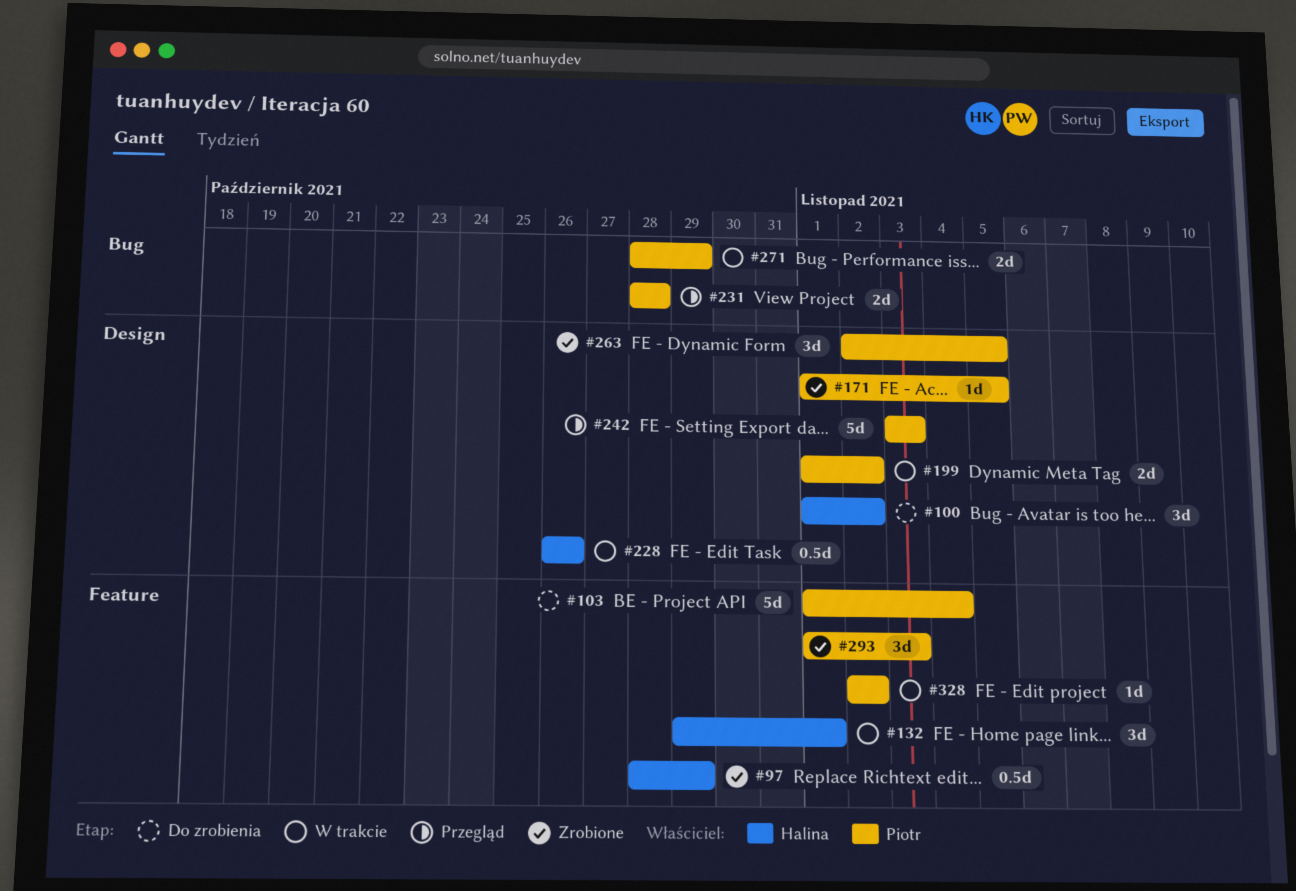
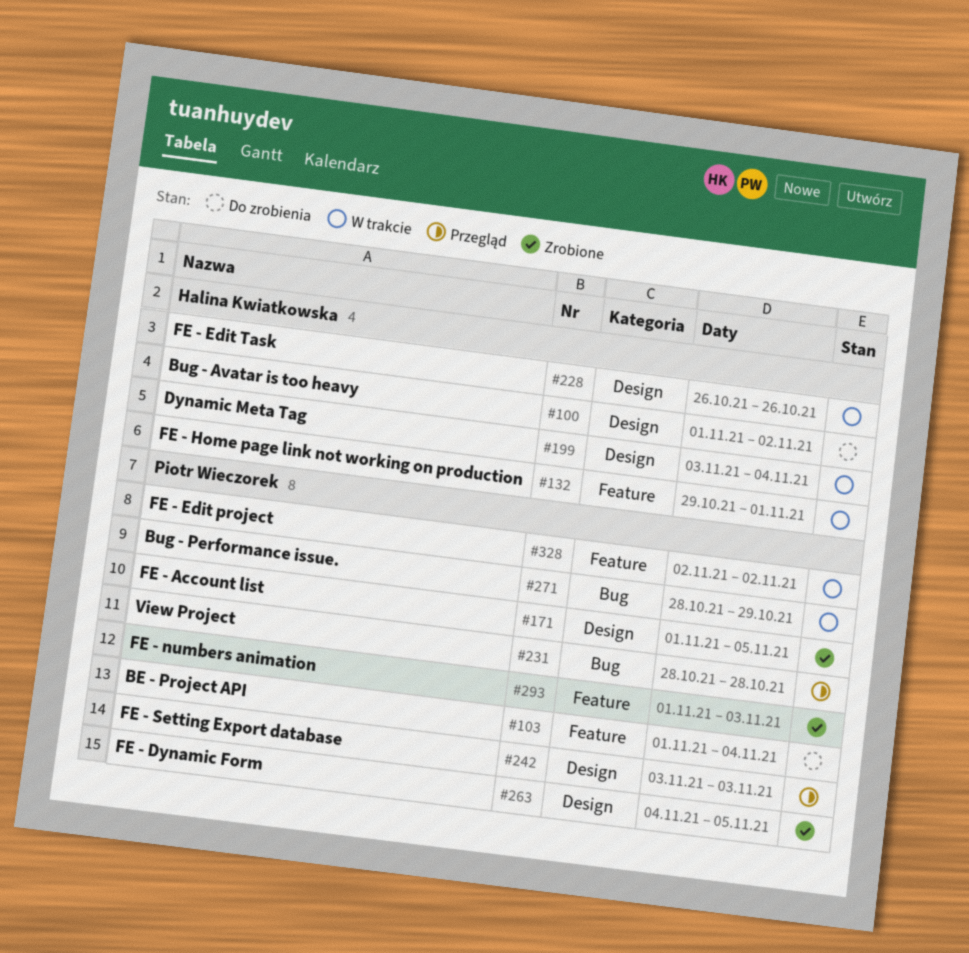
#97: present -> none
#199, owner: Piotr Wieczorek -> Halina Kwiatkowska
#199, start: Nov 1 -> Nov 3
#199, due: Nov 2 -> Nov 4
#263, start: Nov 2 -> Nov 4

